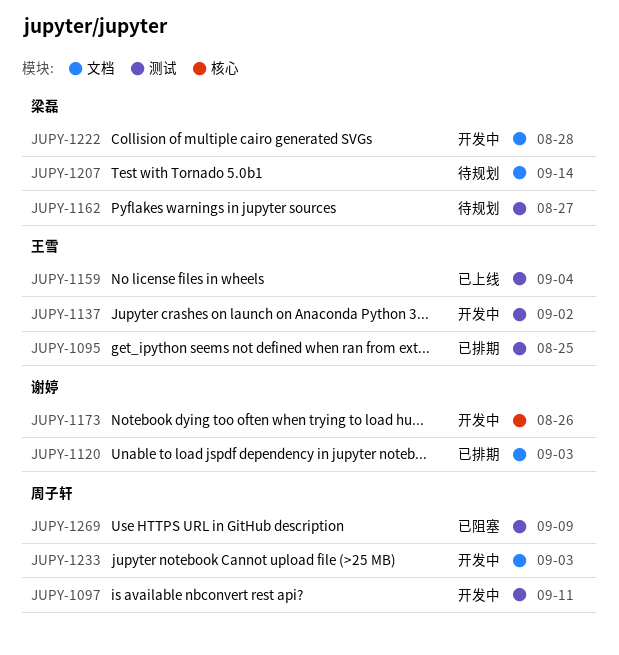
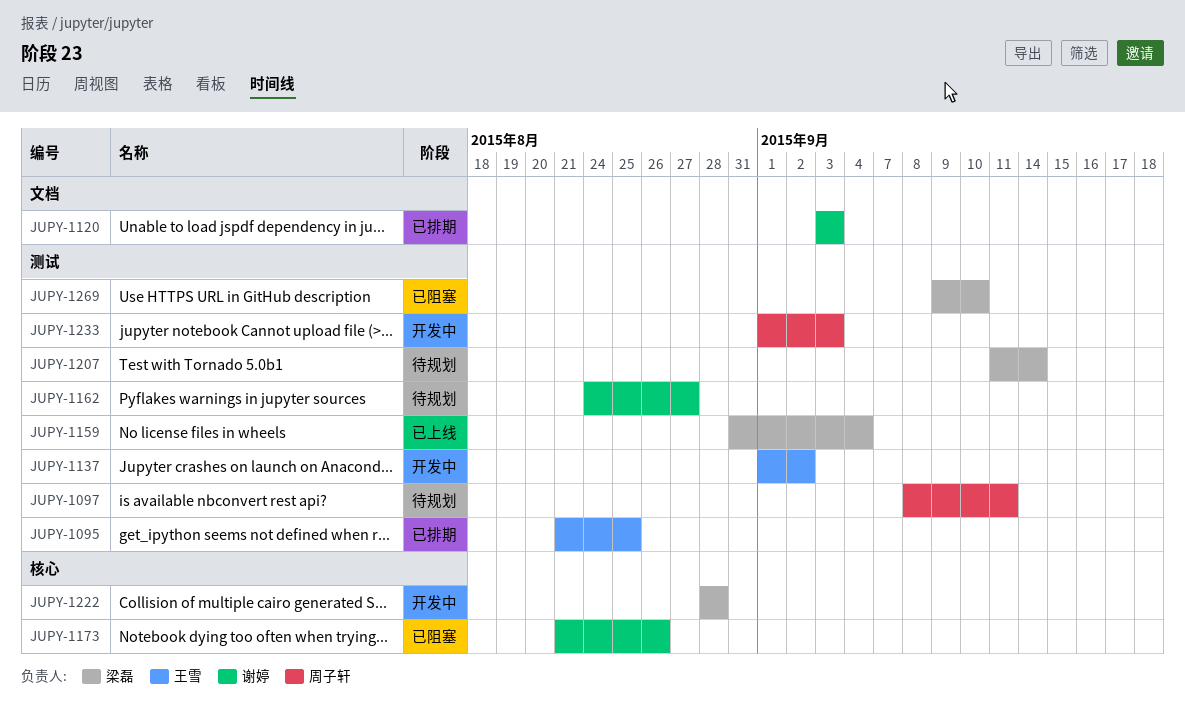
JUPY-1097, status: 开发中 -> 待规划
JUPY-1159, owner: 王雪 -> 梁磊
JUPY-1162, owner: 梁磊 -> 谢婷
JUPY-1173, status: 开发中 -> 已阻塞
JUPY-1207, label: 文档 -> 测试
JUPY-1222, label: 文档 -> 核心
JUPY-1233, label: 文档 -> 测试
JUPY-1269, owner: 周子轩 -> 梁磊
JUPY-1269, due: Sep 9 -> Sep 10

